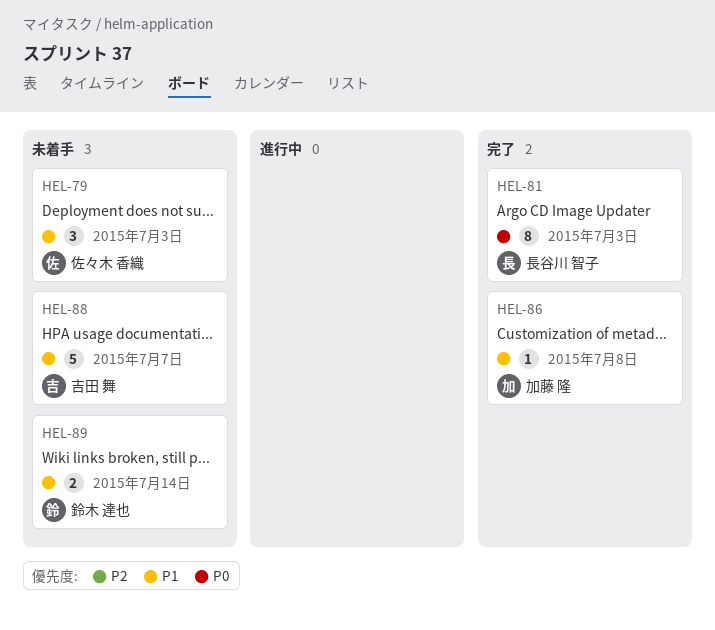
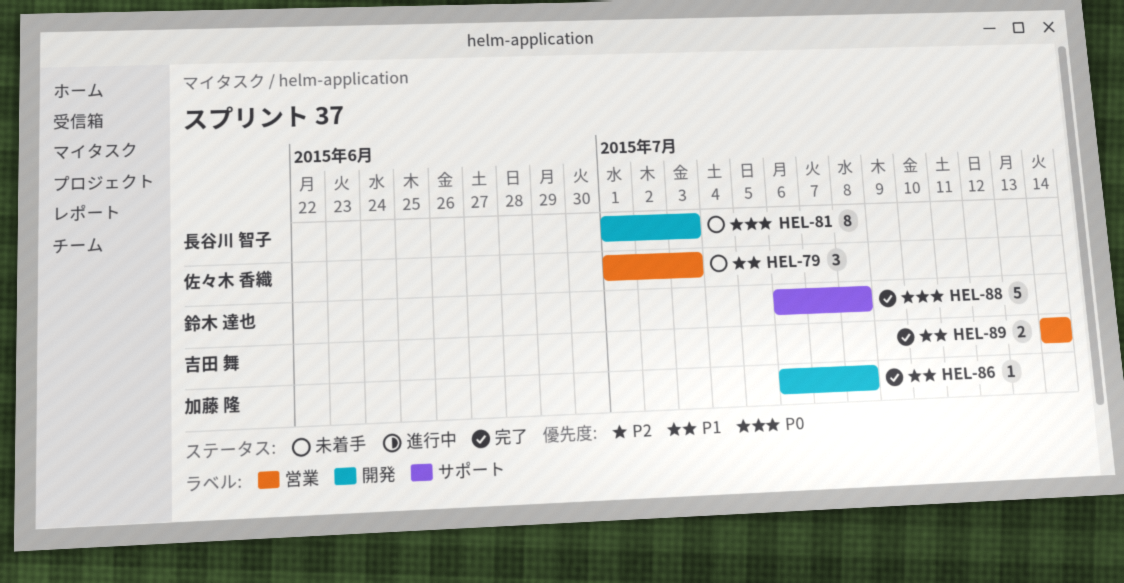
HEL-81, status: 完了 -> 未着手
HEL-88, status: 未着手 -> 完了
HEL-88, owner: 吉田 舞 -> 鈴木 達也
HEL-88, priority: P1 -> P0
HEL-88, due: Jul 7 -> Jul 8
HEL-89, status: 未着手 -> 完了
HEL-89, owner: 鈴木 達也 -> 吉田 舞

